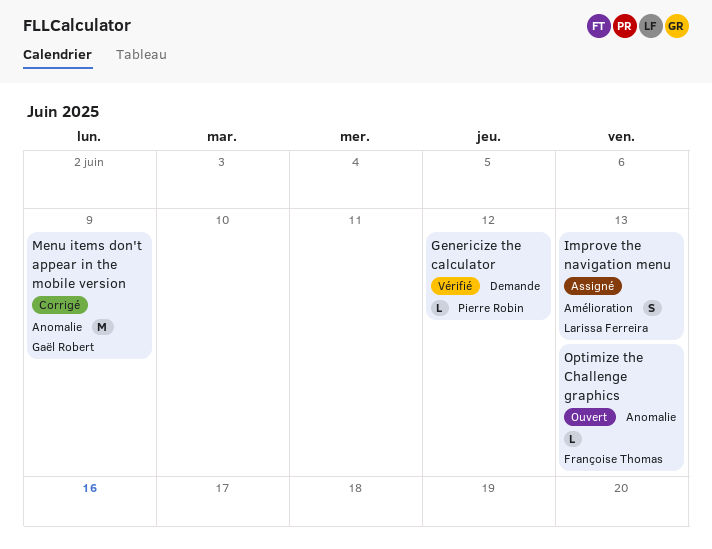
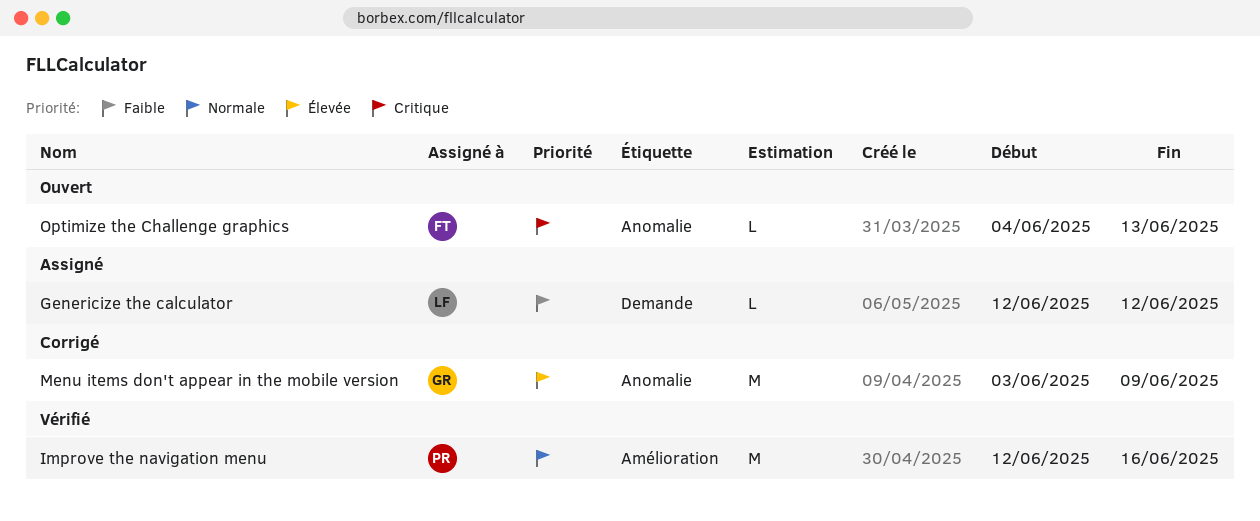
Genericize the calculator, status: Vérifié -> Assigné
Genericize the calculator, owner: Pierre Robin -> Larissa Ferreira
Improve the navigation menu, status: Assigné -> Vérifié
Improve the navigation menu, owner: Larissa Ferreira -> Pierre Robin
Improve the navigation menu, estimate: S -> M
Improve the navigation menu, due: Jun 13 -> Jun 16

